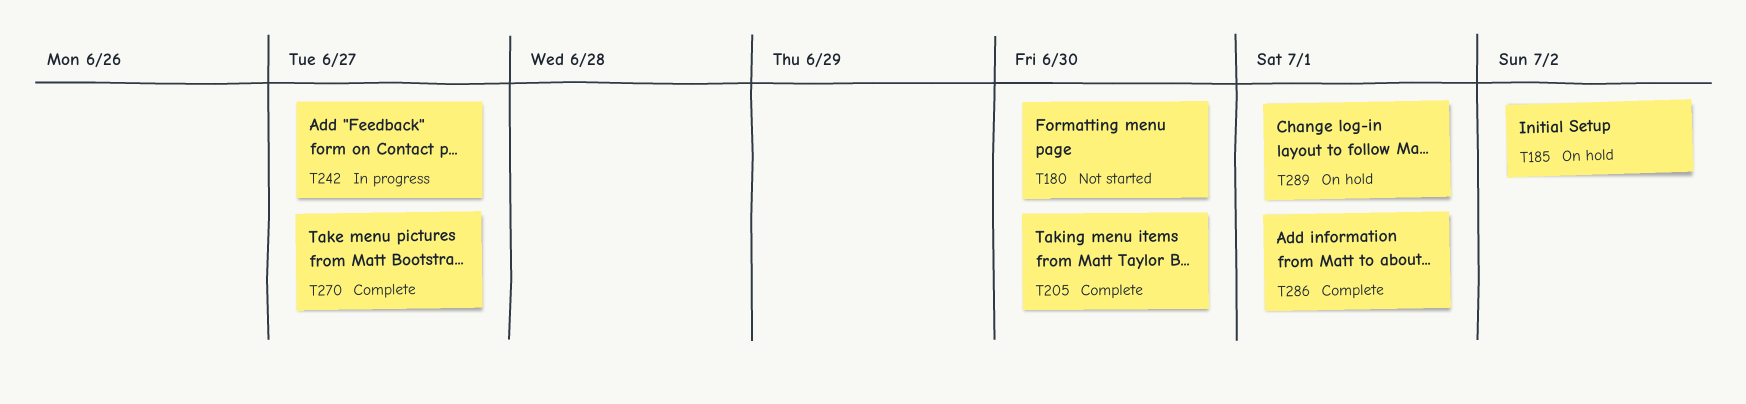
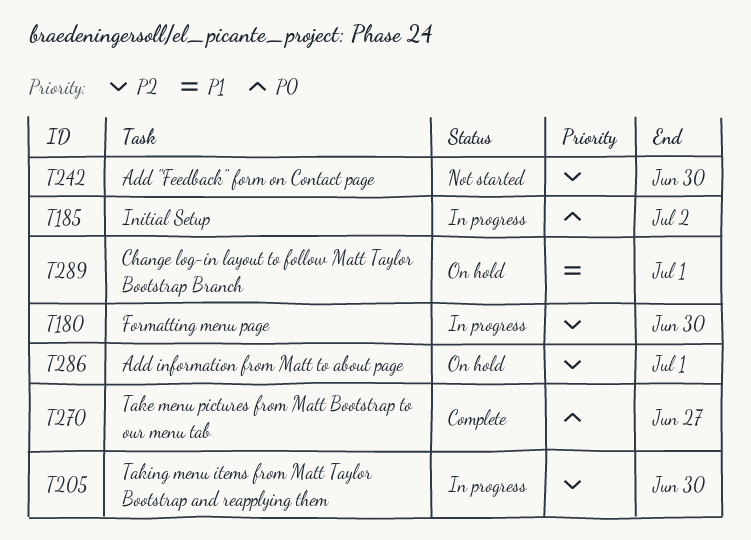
T180, status: Not started -> In progress
T185, status: On hold -> In progress
T205, status: Complete -> In progress
T242, status: In progress -> Not started
T242, due: Jun 27 -> Jun 30
T286, status: Complete -> On hold

